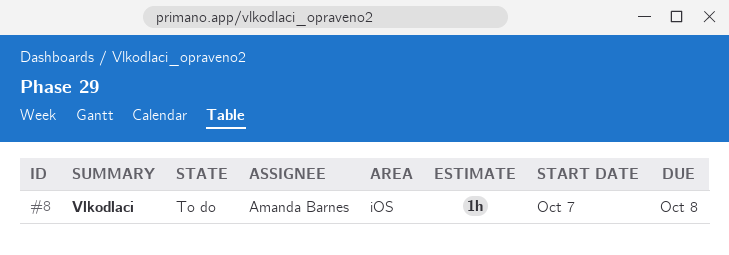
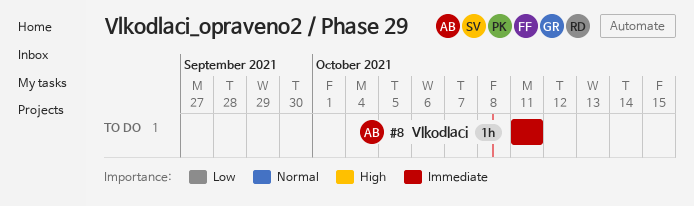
#8, start: Oct 7 -> Oct 11
#8, due: Oct 8 -> Oct 11

